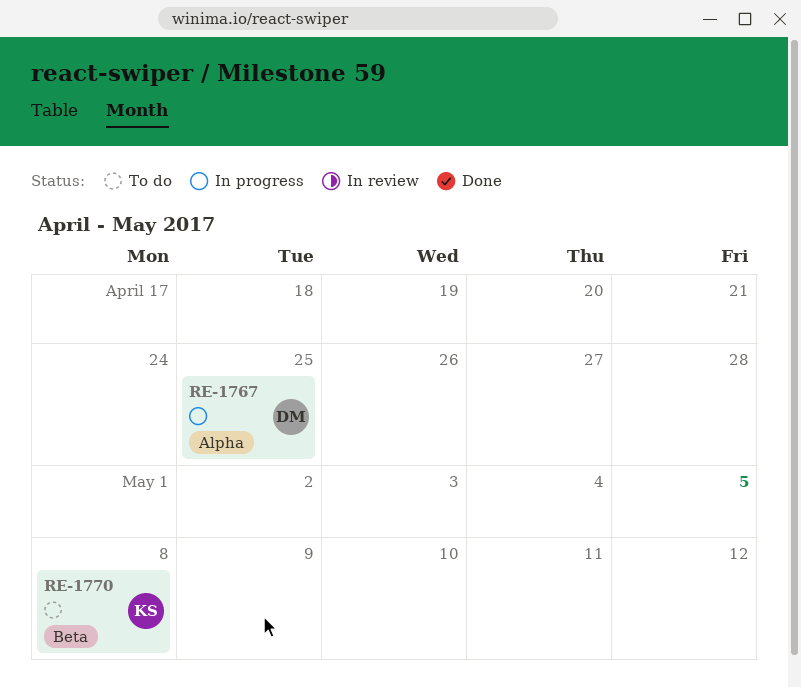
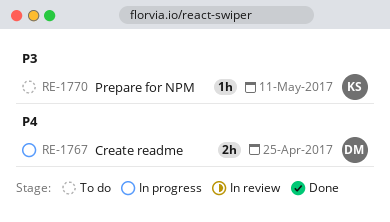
RE-1770, due: May 8 -> May 11

